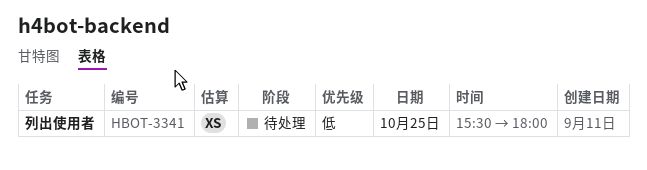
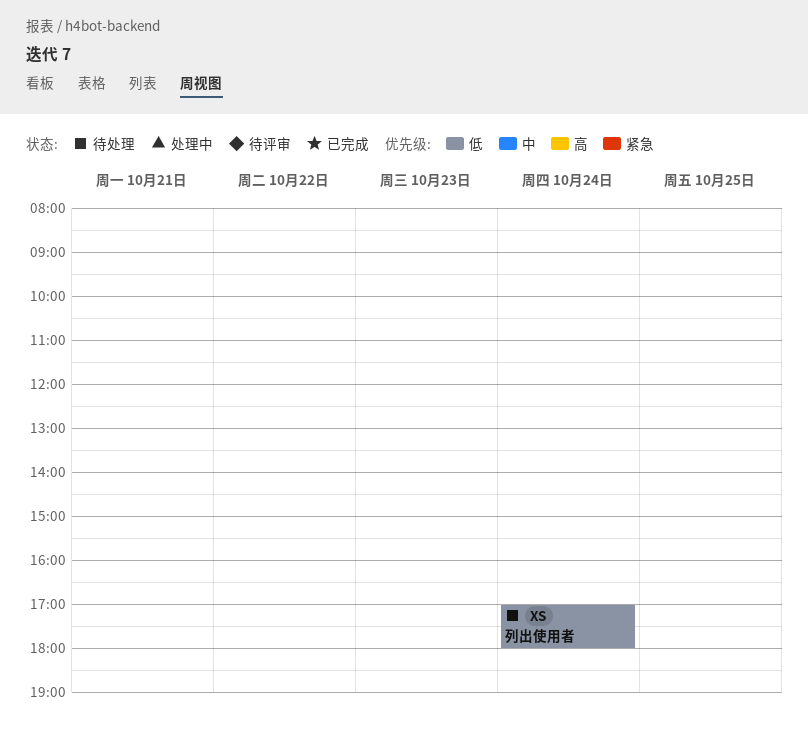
列出使用者, day: Oct 25 -> Oct 24
列出使用者, begins: 15:30 -> 17:00

